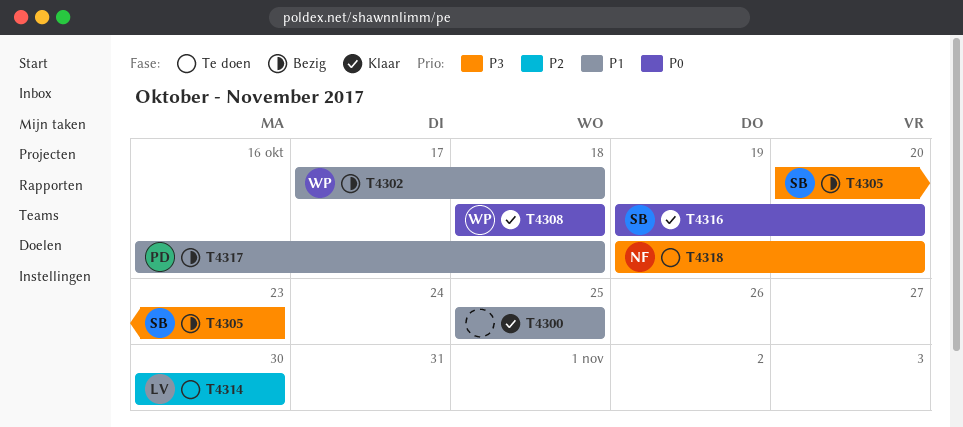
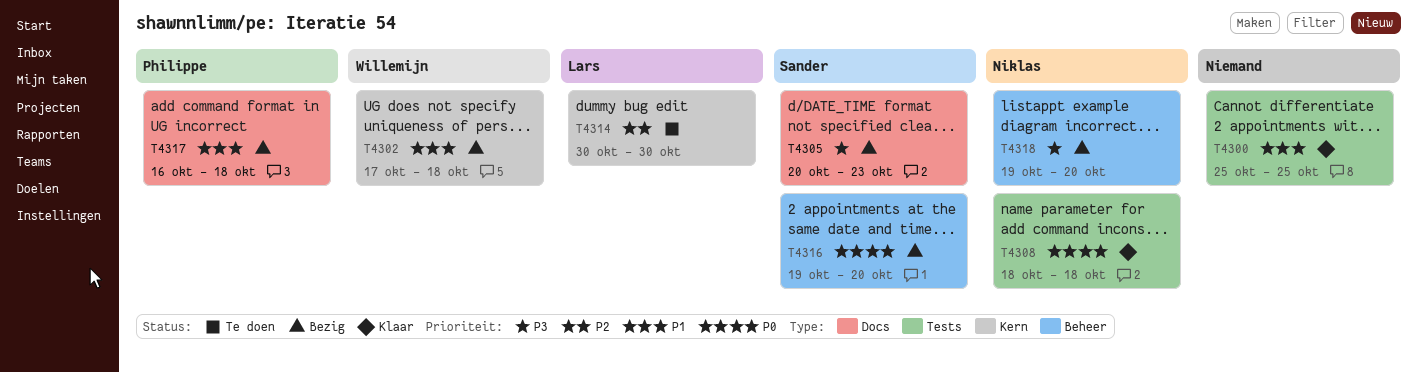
T4308, owner: Willemijn -> Niklas
T4316, status: Klaar -> Bezig
T4318, status: Te doen -> Bezig

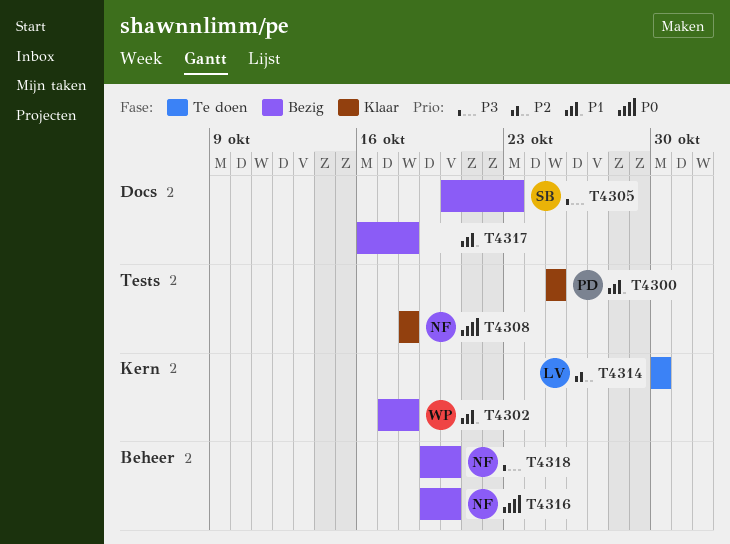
T4300, owner: none -> Philippe
T4316, owner: Sander -> Niklas
T4317, owner: Philippe -> none

